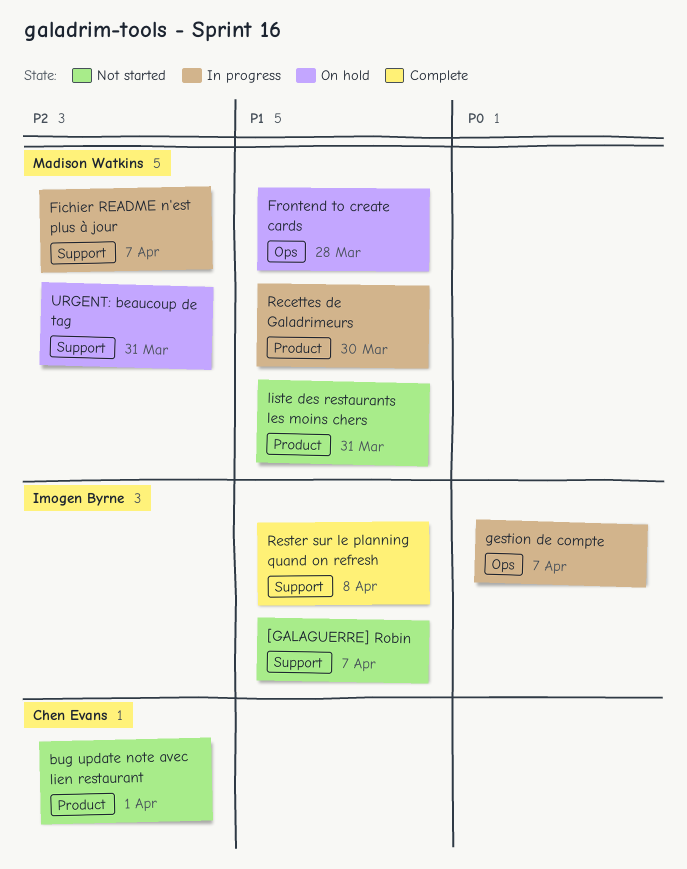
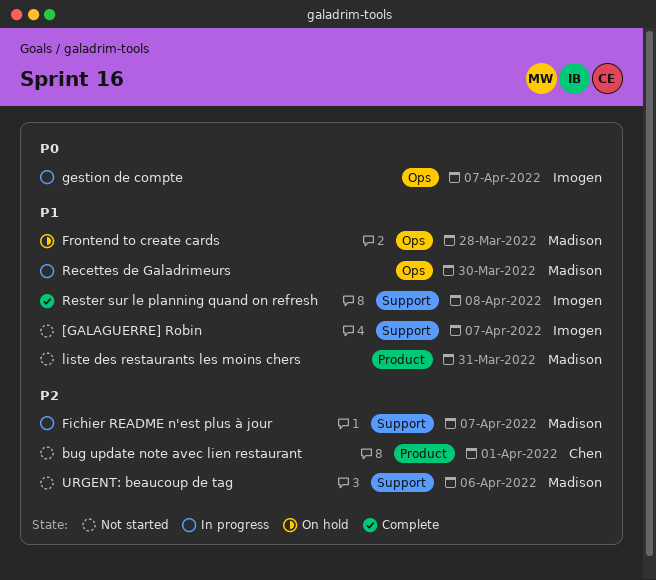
Recettes de Galadrimeurs, label: Product -> Ops
URGENT: beaucoup de tag, status: On hold -> Not started
URGENT: beaucoup de tag, due: Mar 31 -> Apr 6

